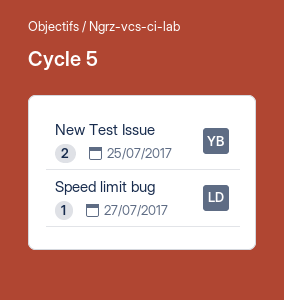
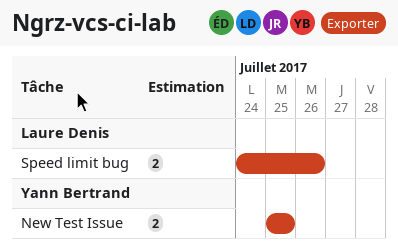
Speed limit bug, estimate: 1 -> 2
Speed limit bug, due: Jul 27 -> Jul 26

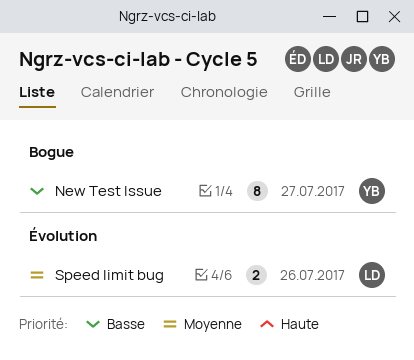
New Test Issue, estimate: 2 -> 8
New Test Issue, due: Jul 25 -> Jul 27

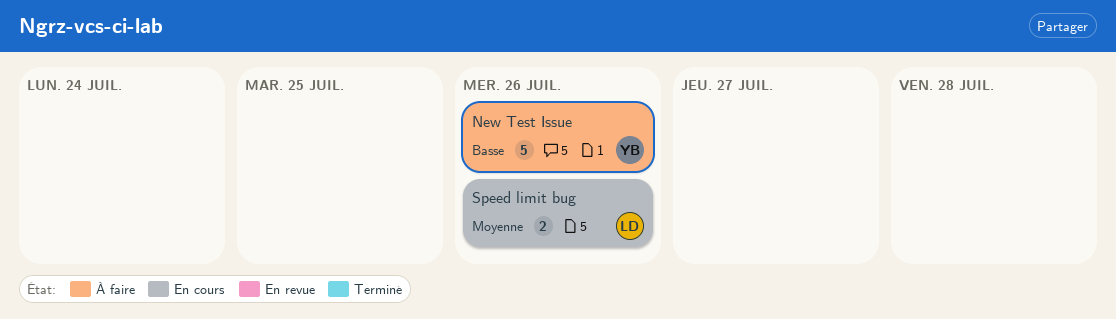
New Test Issue, estimate: 8 -> 5
New Test Issue, due: Jul 27 -> Jul 26

